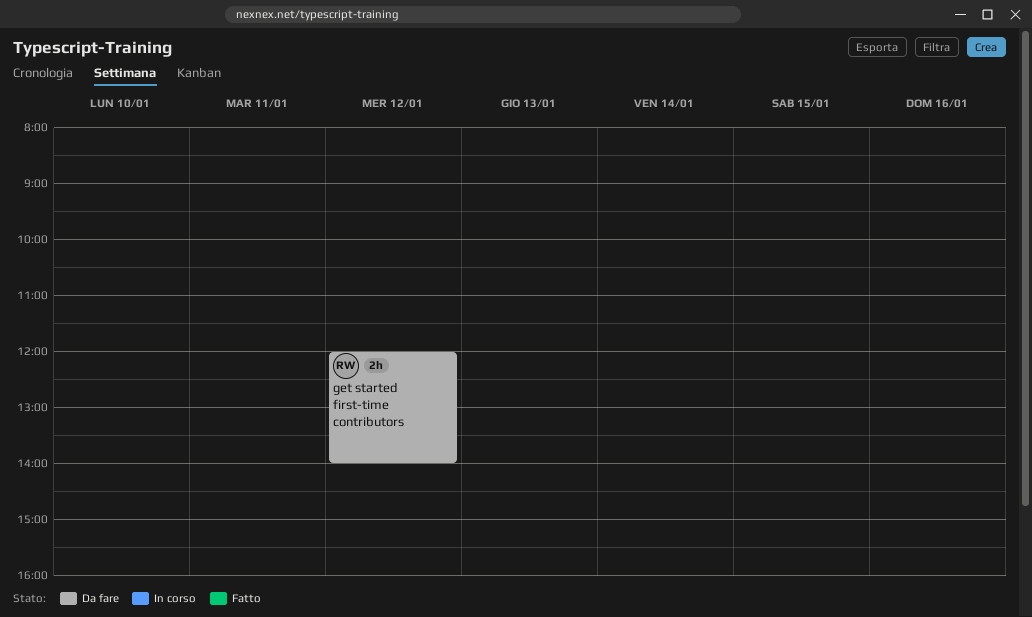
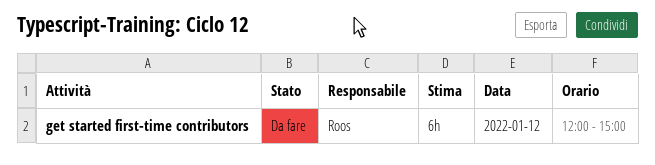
get started first-time contributors, estimate: 2h -> 6h
get started first-time contributors, ends: 14:00 -> 15:00

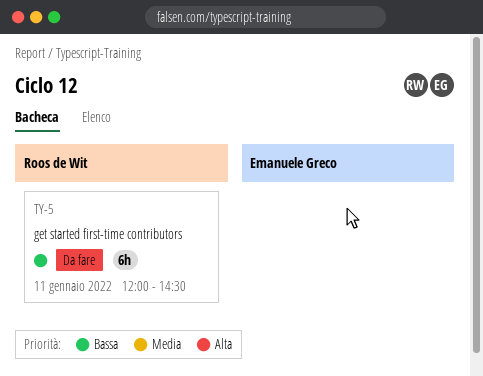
get started first-time contributors, day: Jan 12 -> Jan 11
get started first-time contributors, ends: 15:00 -> 14:30

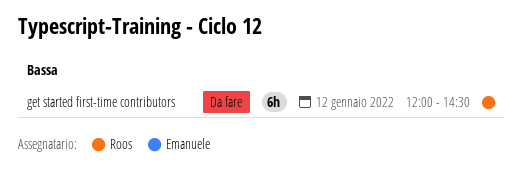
get started first-time contributors, day: Jan 11 -> Jan 12

